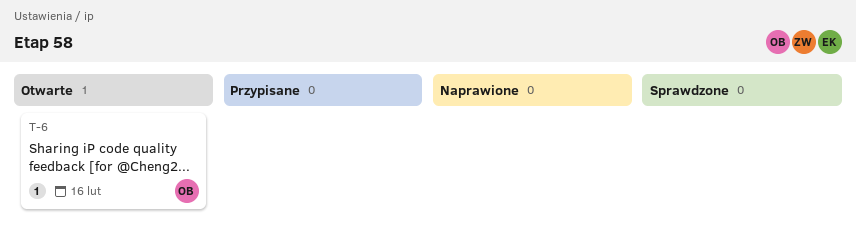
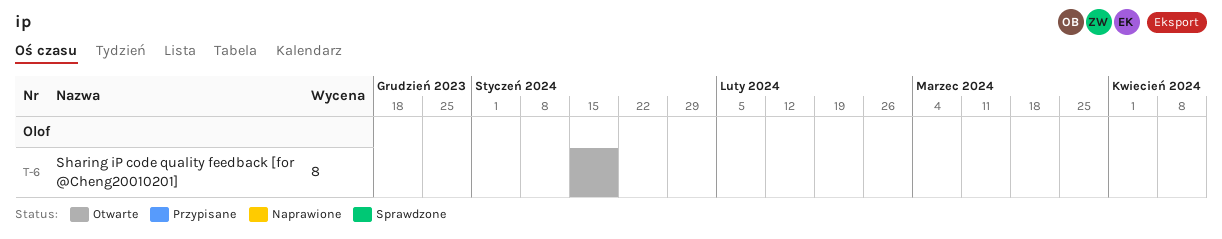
T-6, estimate: 1 -> 8
T-6, due: Feb 16 -> Jan 19

